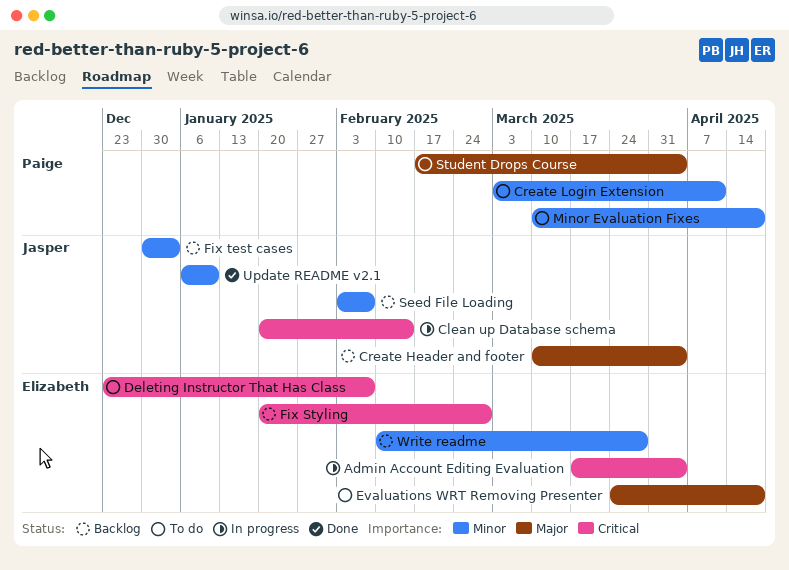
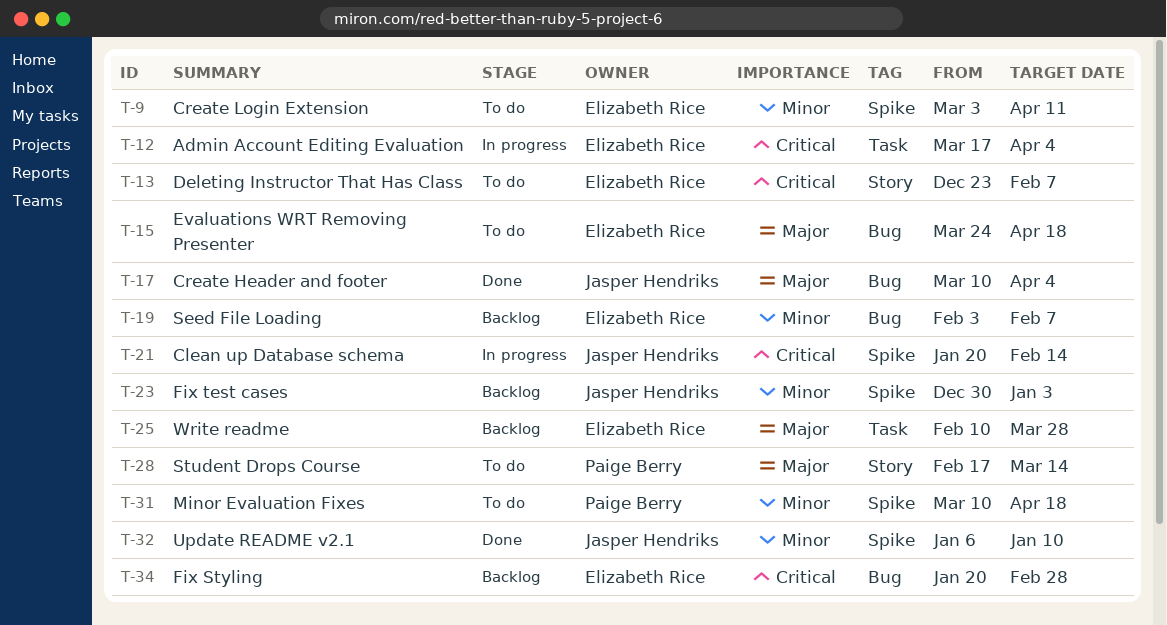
Create Header and footer, status: Backlog -> Done
Create Login Extension, owner: Paige Berry -> Elizabeth Rice
Seed File Loading, owner: Jasper Hendriks -> Elizabeth Rice
Student Drops Course, due: Apr 4 -> Mar 14
Write readme, priority: Minor -> Major

